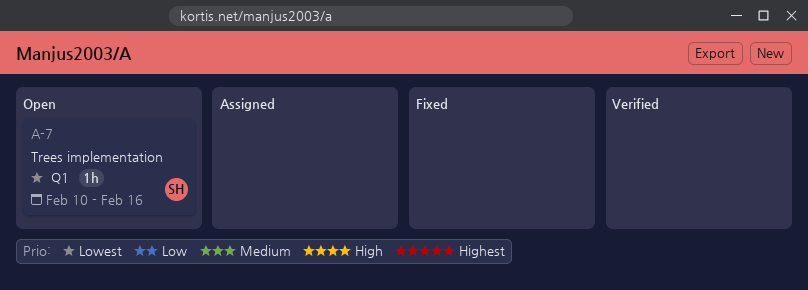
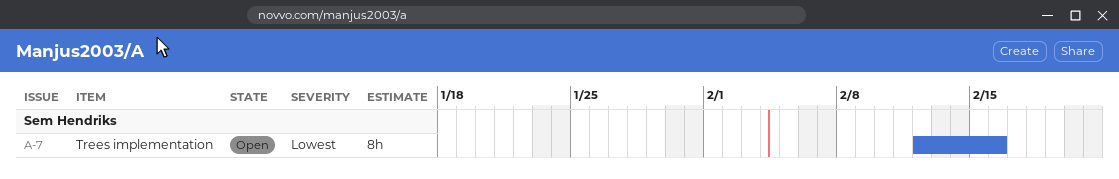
A-7, estimate: 1h -> 8h
A-7, start: Feb 10 -> Feb 12

